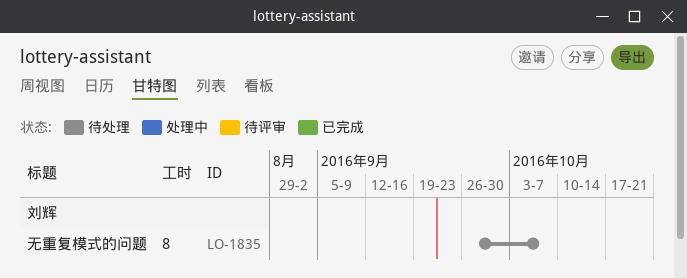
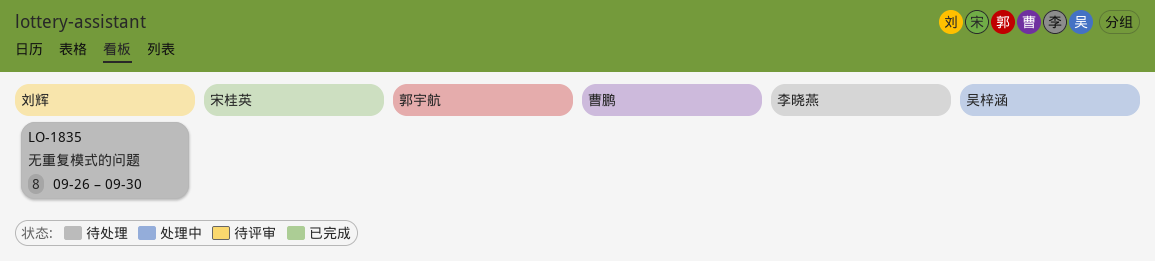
LO-1835, due: Oct 7 -> Sep 30

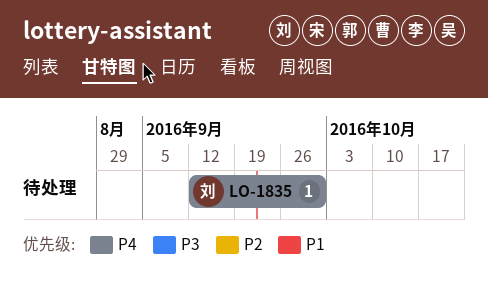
LO-1835, estimate: 8 -> 1
LO-1835, start: Sep 26 -> Sep 12

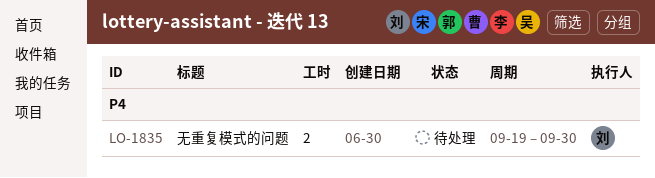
LO-1835, estimate: 1 -> 2
LO-1835, start: Sep 12 -> Sep 19

